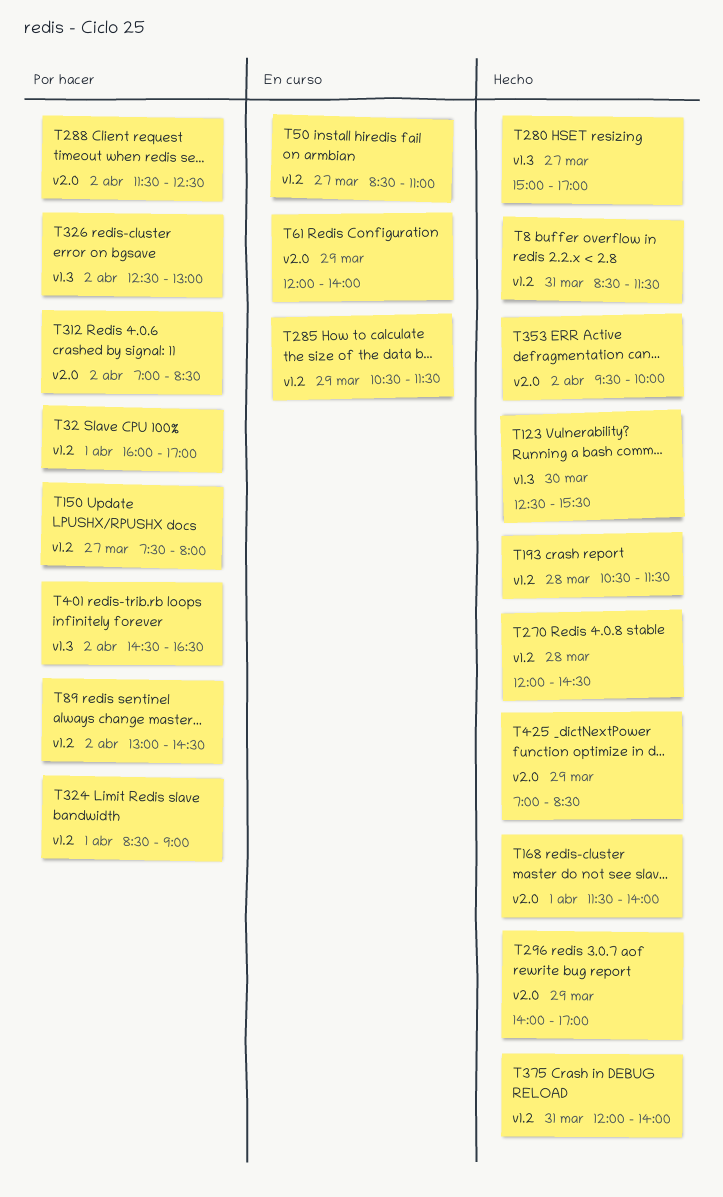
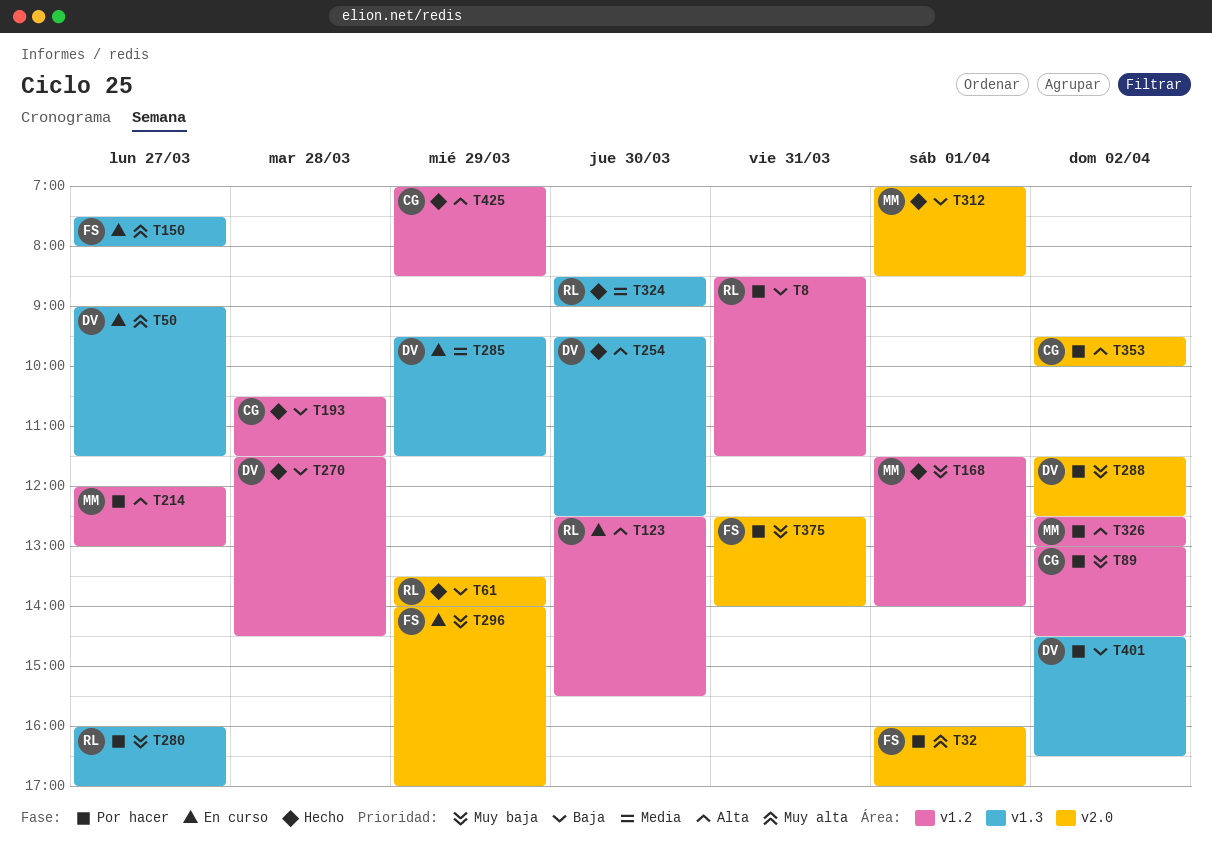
T8, status: Hecho -> Por hacer
T32, label: v1.2 -> v2.0
T50, label: v1.2 -> v1.3
T50, begins: 08:30 -> 09:00
T50, ends: 11:00 -> 11:30
T61, status: En curso -> Hecho
T61, begins: 12:00 -> 13:30
T123, status: Hecho -> En curso
T123, label: v1.3 -> v1.2
T150, status: Por hacer -> En curso
T150, label: v1.2 -> v1.3
T168, label: v2.0 -> v1.2
T214: none -> present
T254: none -> present
T270, begins: 12:00 -> 11:30
T280, status: Hecho -> Por hacer
T280, begins: 15:00 -> 16:00
T285, label: v1.2 -> v1.3
T285, begins: 10:30 -> 09:30
T296, status: Hecho -> En curso
T312, status: Por hacer -> Hecho
T312, day: Apr 2 -> Apr 1
T324, status: Por hacer -> Hecho
T324, label: v1.2 -> v1.3
T324, day: Apr 1 -> Mar 30
T326, label: v1.3 -> v1.2
T353, status: Hecho -> Por hacer
T375, status: Hecho -> Por hacer
T375, label: v1.2 -> v2.0
T375, begins: 12:00 -> 12:30
T425, label: v2.0 -> v1.2

